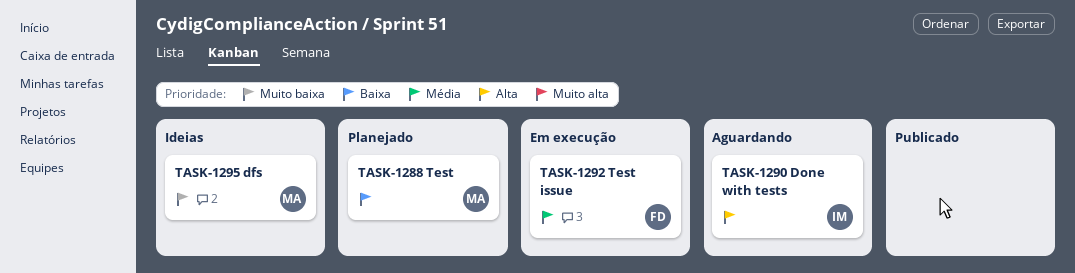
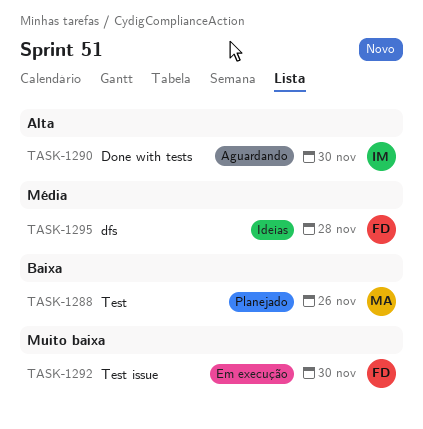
TASK-1292, priority: Média -> Muito baixa
TASK-1295, owner: MA -> FD
TASK-1295, priority: Muito baixa -> Média

